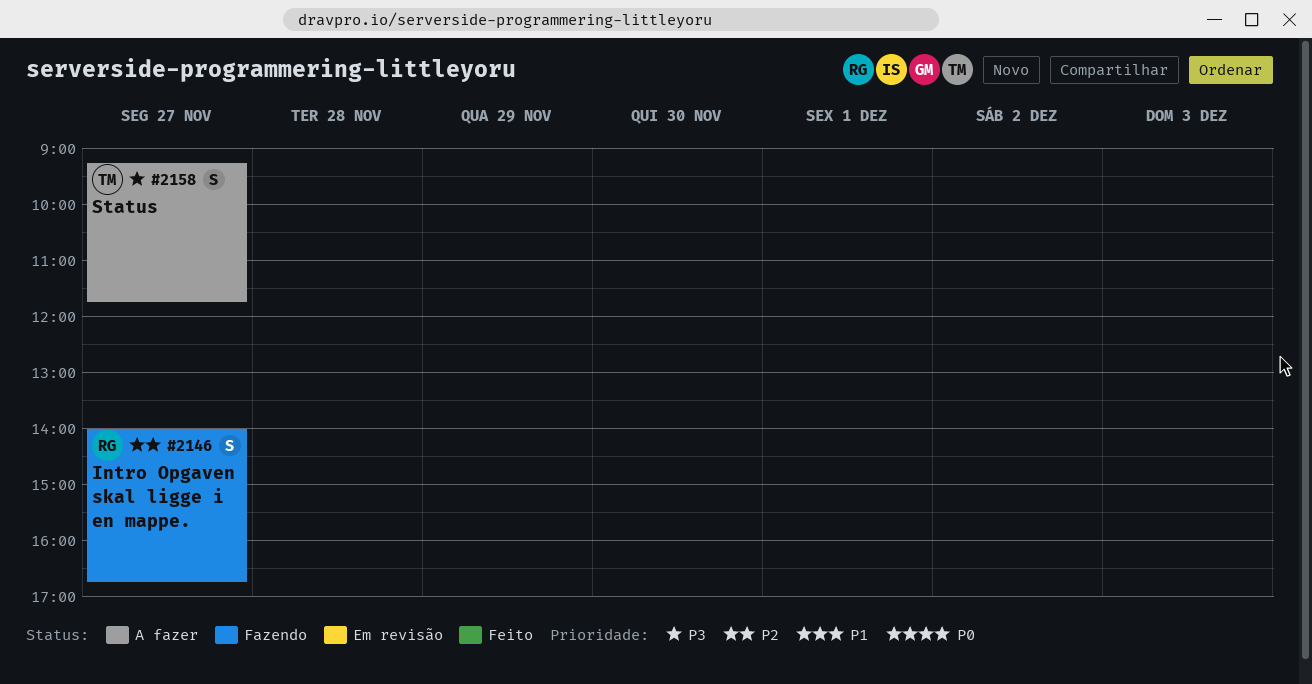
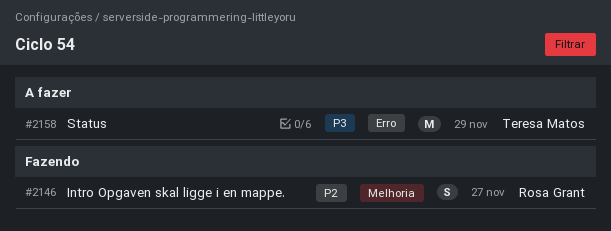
#2158, estimate: S -> M
#2158, day: Nov 27 -> Nov 29

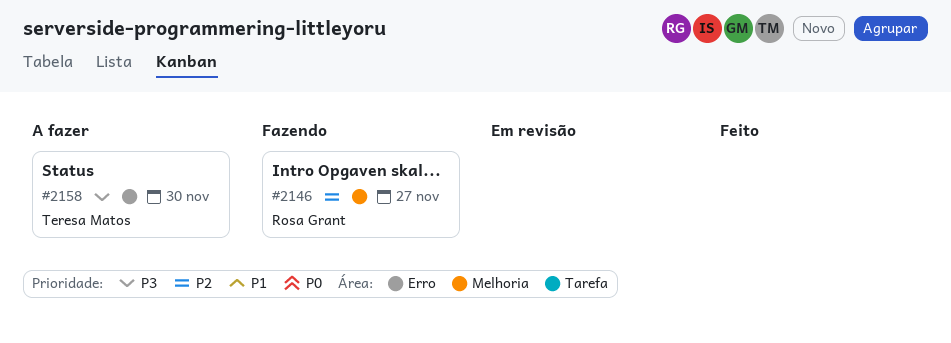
#2158, day: Nov 29 -> Nov 30

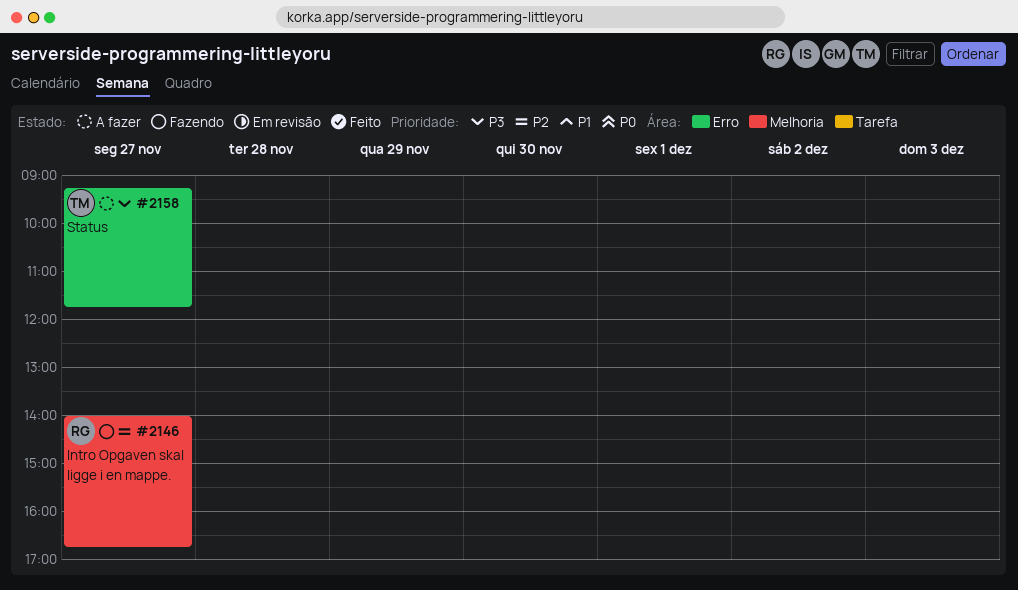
#2158, day: Nov 30 -> Nov 27

